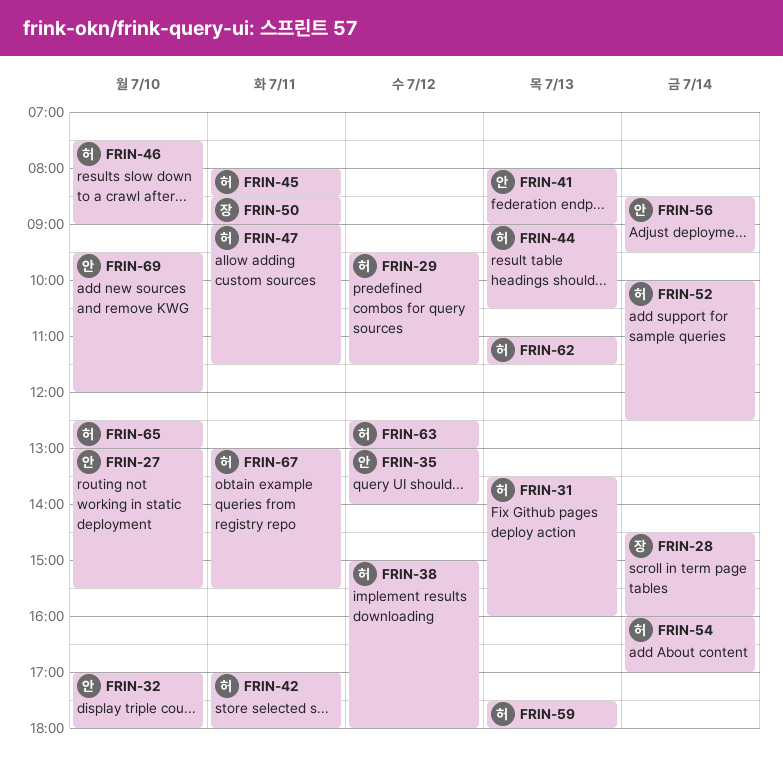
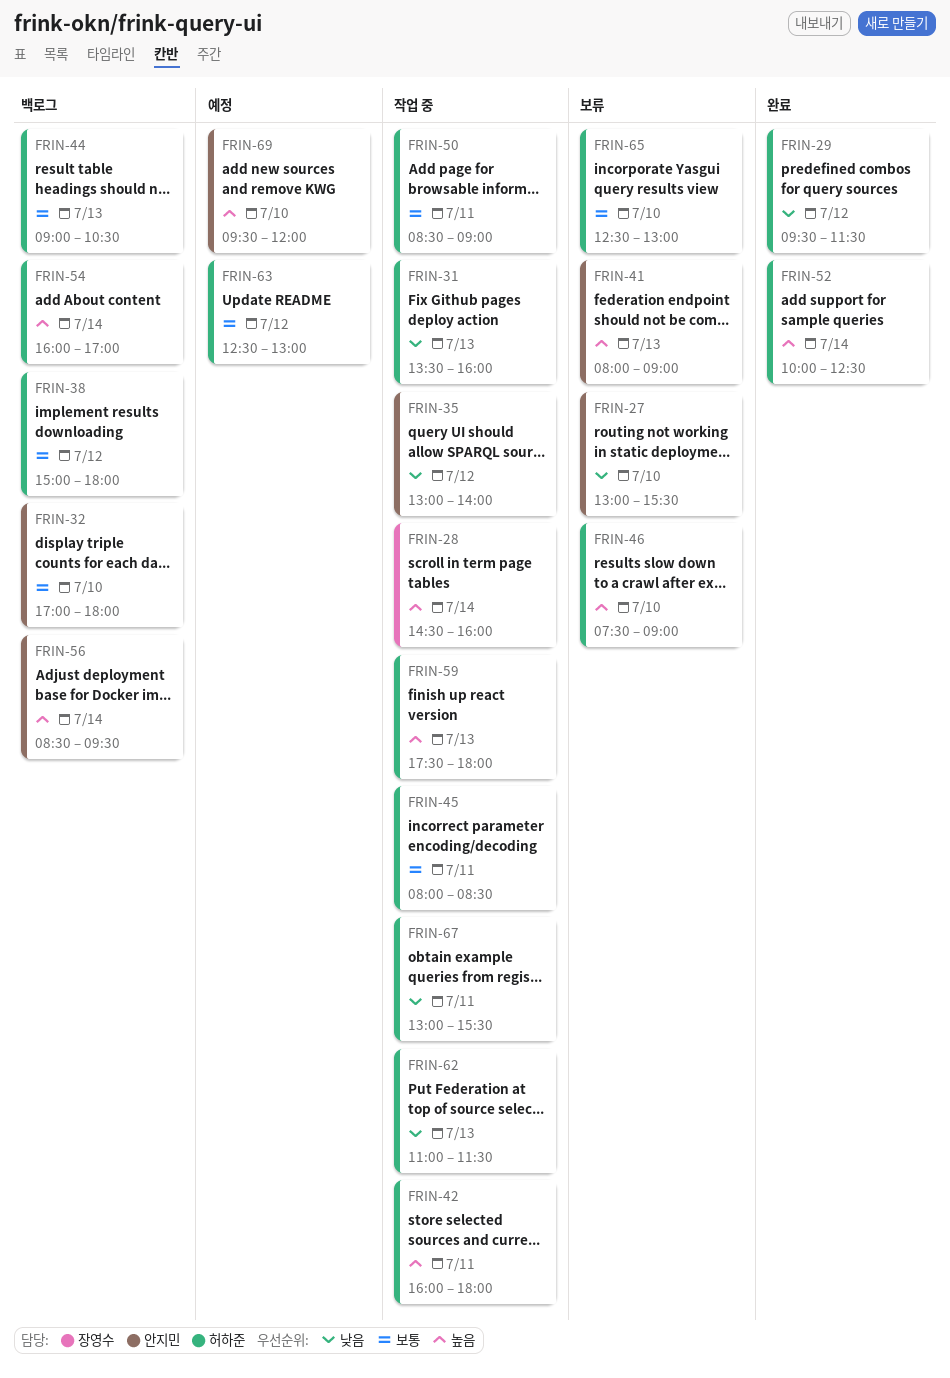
FRIN-42, begins: 17:00 -> 16:00
FRIN-47: present -> none
FRIN-50, owner: 장영수 -> 허하준

